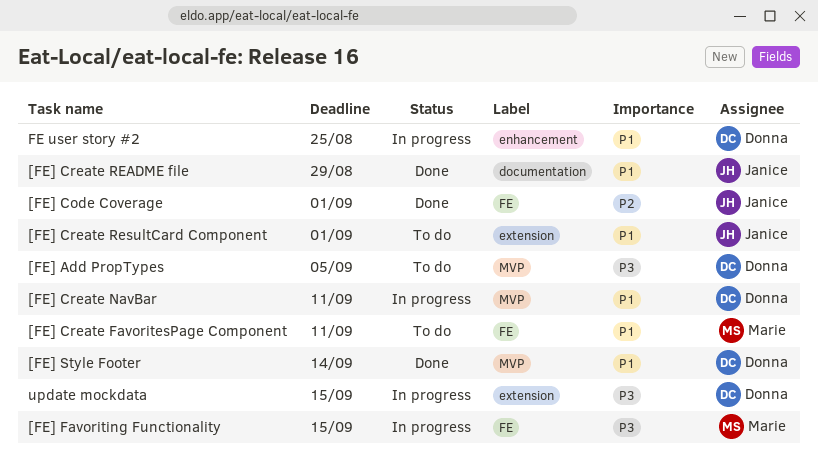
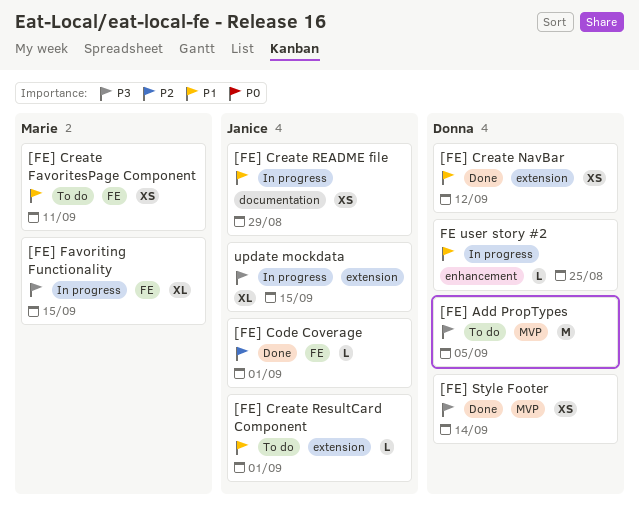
[FE] Create NavBar, status: In progress -> Done
[FE] Create NavBar, label: MVP -> extension
[FE] Create NavBar, due: Sep 11 -> Sep 12
[FE] Create README file, status: Done -> In progress
[FE] Style Footer, priority: P1 -> P3
update mockdata, owner: Donna -> Janice

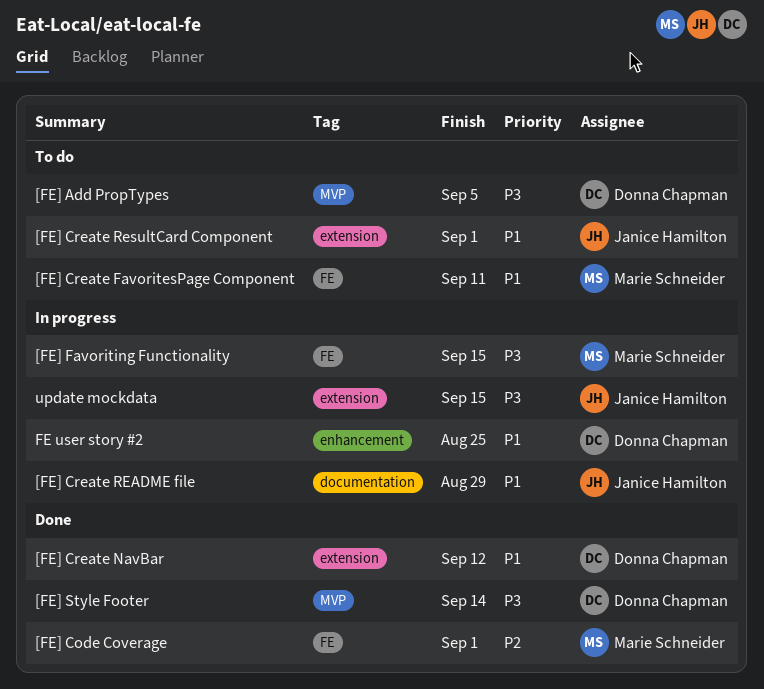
[FE] Code Coverage, owner: Janice Hamilton -> Marie Schneider

